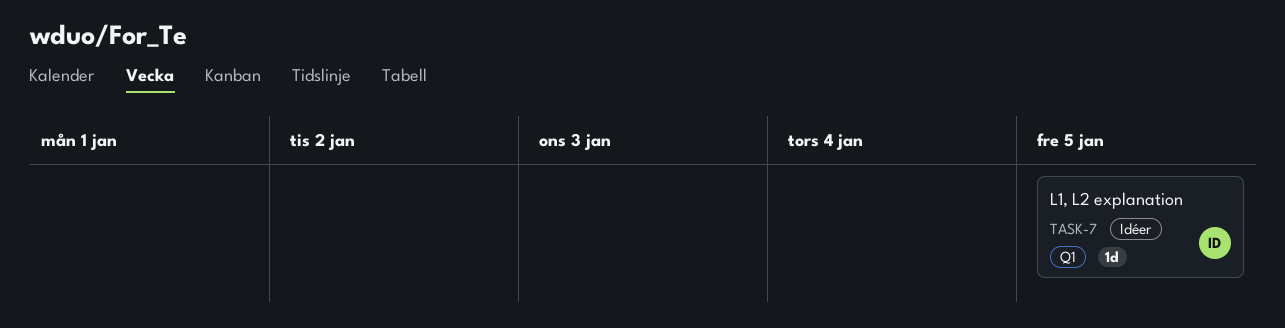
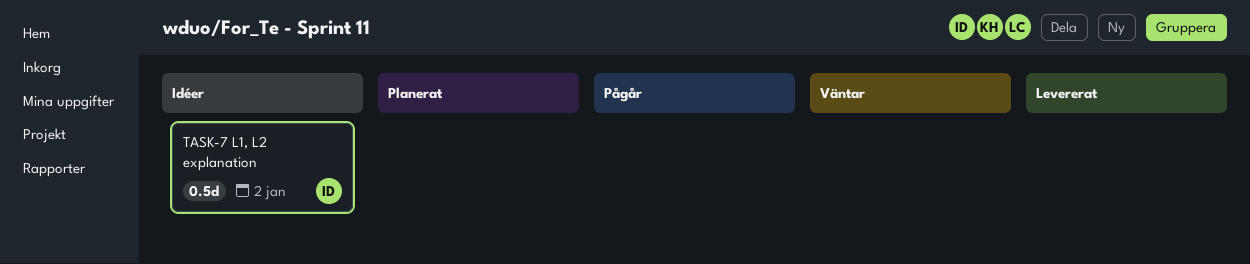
TASK-7, estimate: 1d -> 0.5d
TASK-7, due: Jan 5 -> Jan 2

